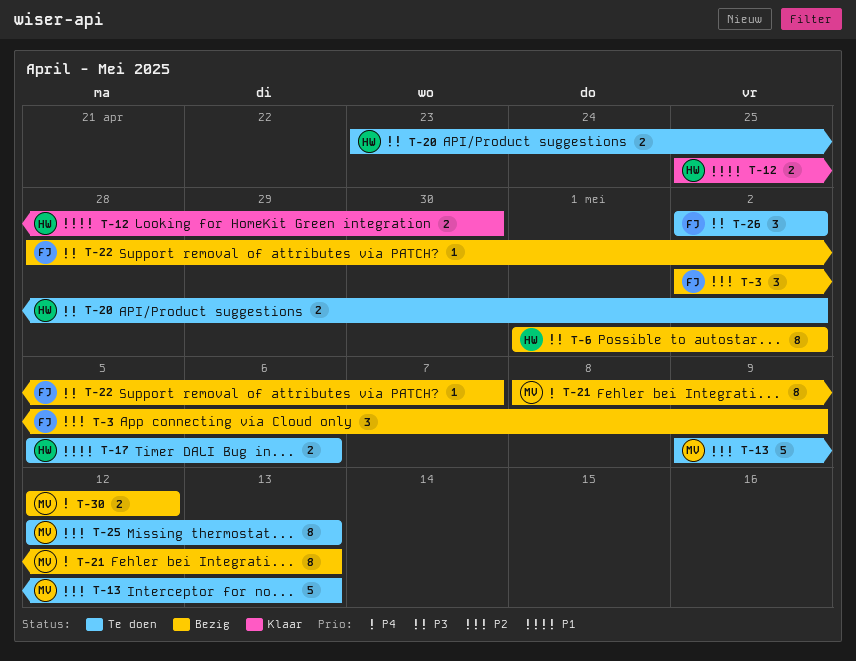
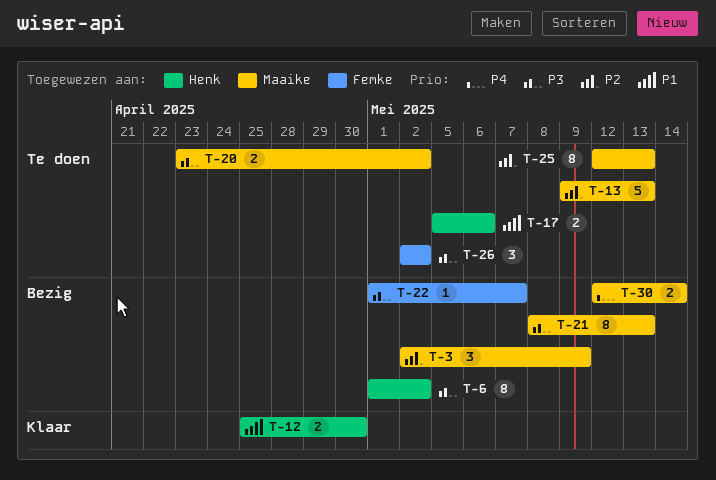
T-3, owner: Femke -> Maaike
T-20, owner: Henk -> Maaike
T-21, priority: P4 -> P3
T-22, start: Apr 28 -> May 1
T-30, due: May 12 -> May 14

